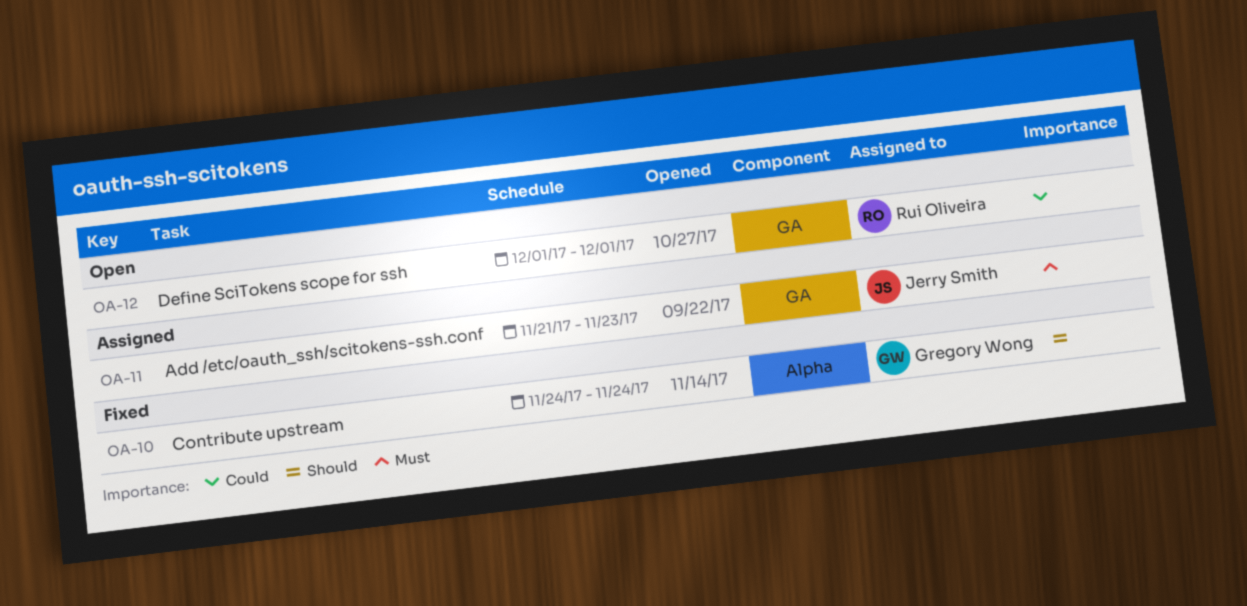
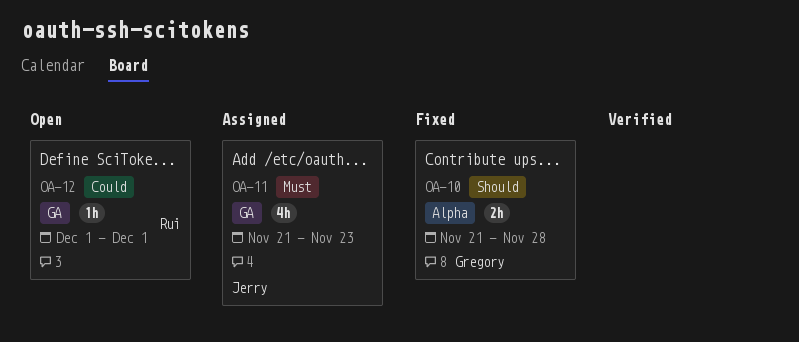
OA-10, start: Nov 24 -> Nov 21
OA-10, due: Nov 24 -> Nov 28

